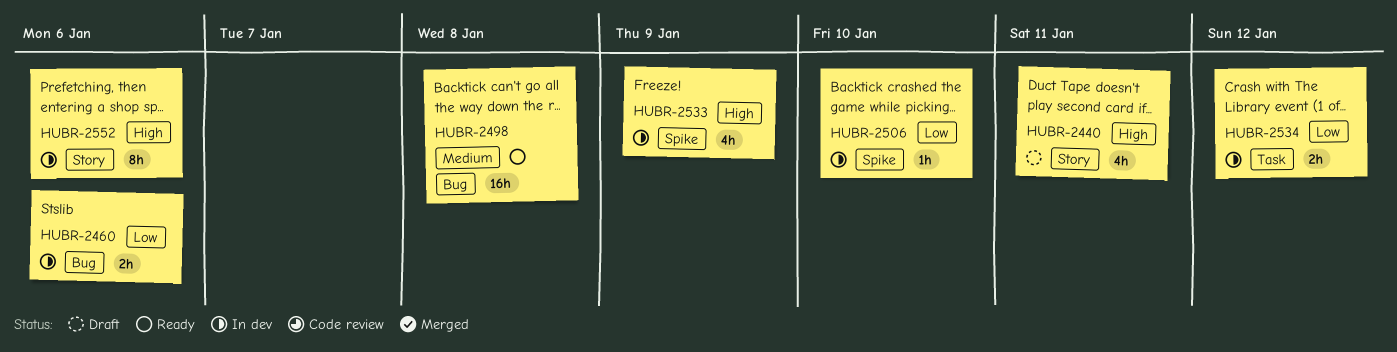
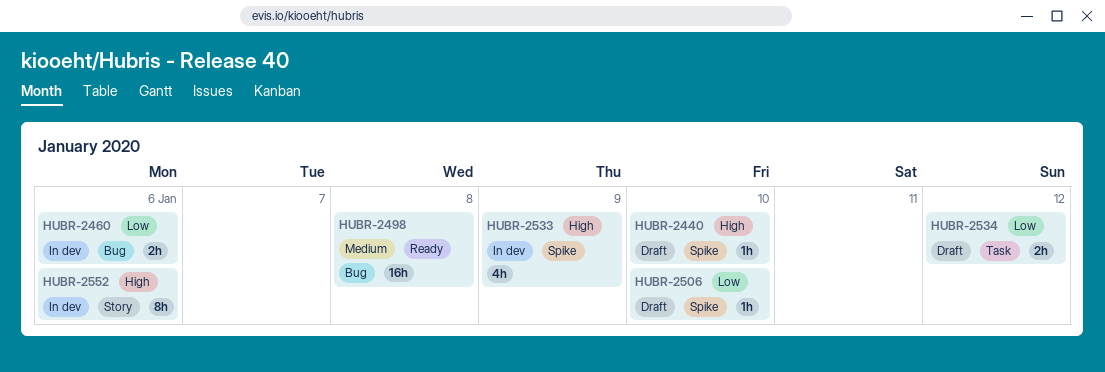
HUBR-2440, label: Story -> Spike
HUBR-2440, estimate: 4h -> 1h
HUBR-2440, due: Jan 11 -> Jan 10
HUBR-2506, status: In dev -> Draft
HUBR-2534, status: In dev -> Draft

